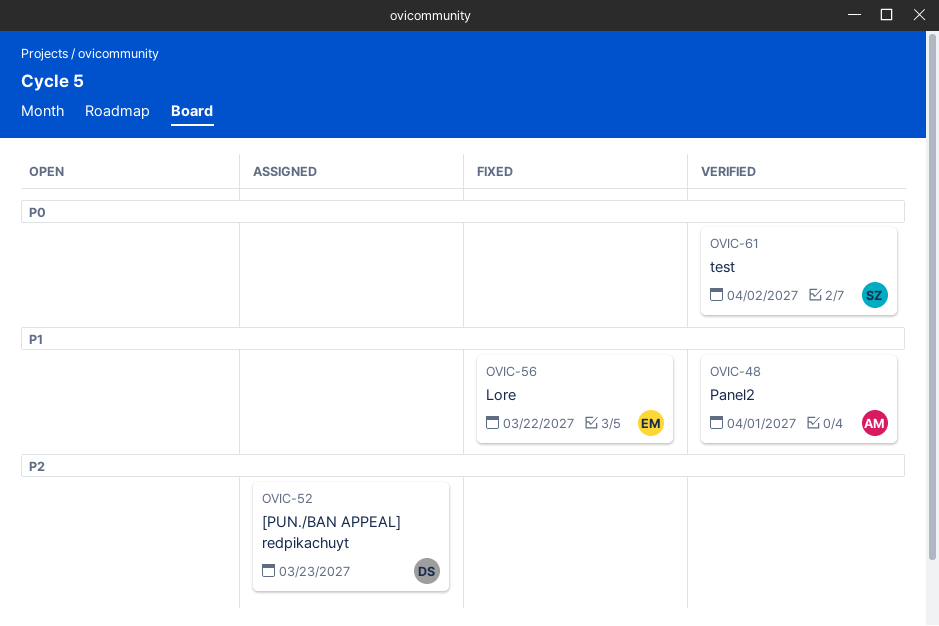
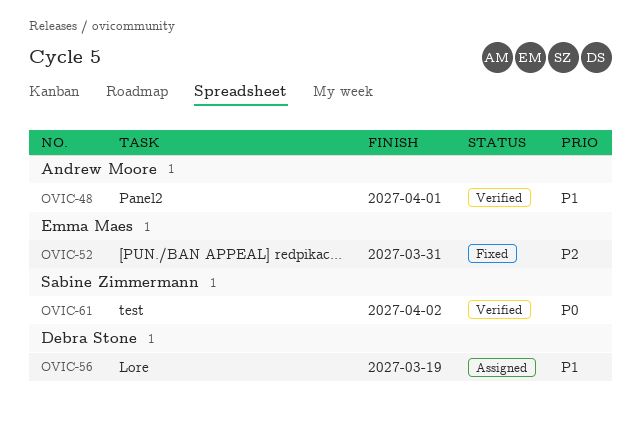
OVIC-52, status: Assigned -> Fixed
OVIC-52, owner: Debra Stone -> Emma Maes
OVIC-52, due: Mar 23 -> Mar 31
OVIC-56, status: Fixed -> Assigned
OVIC-56, owner: Emma Maes -> Debra Stone
OVIC-56, due: Mar 22 -> Mar 19

